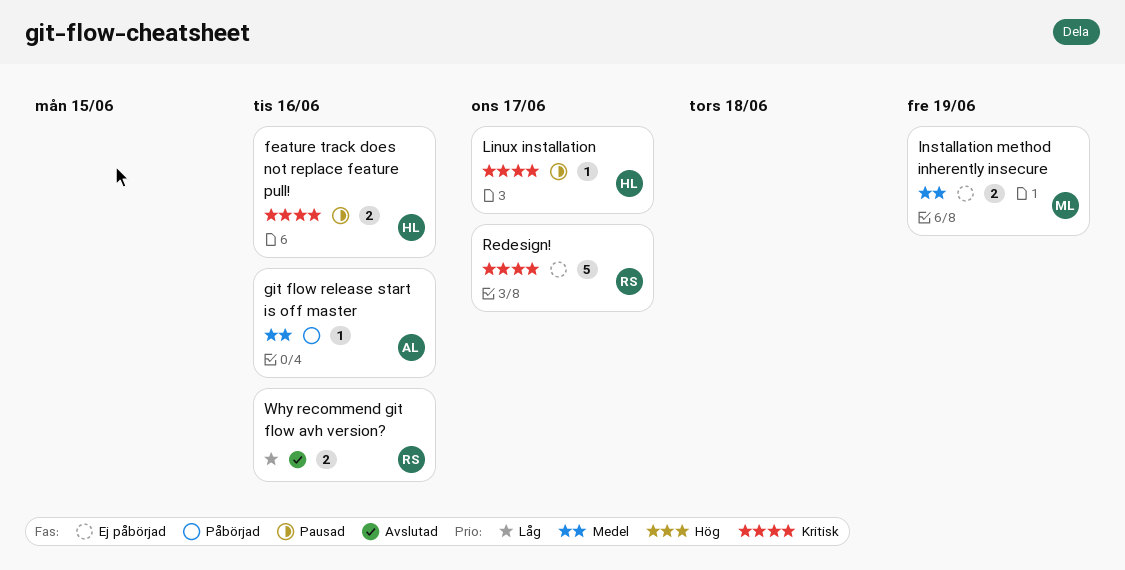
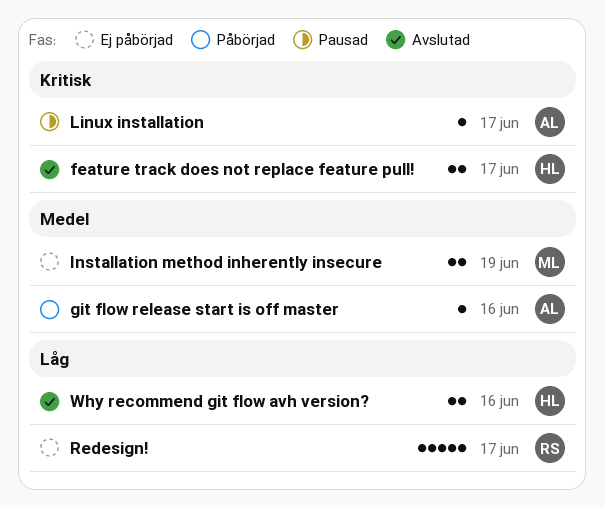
feature track does not replace feature pull!, status: Pausad -> Avslutad
feature track does not replace feature pull!, due: Jun 16 -> Jun 17
Linux installation, owner: HL -> AL
Redesign!, priority: Kritisk -> Låg
Why recommend git flow avh version?, owner: RS -> HL

